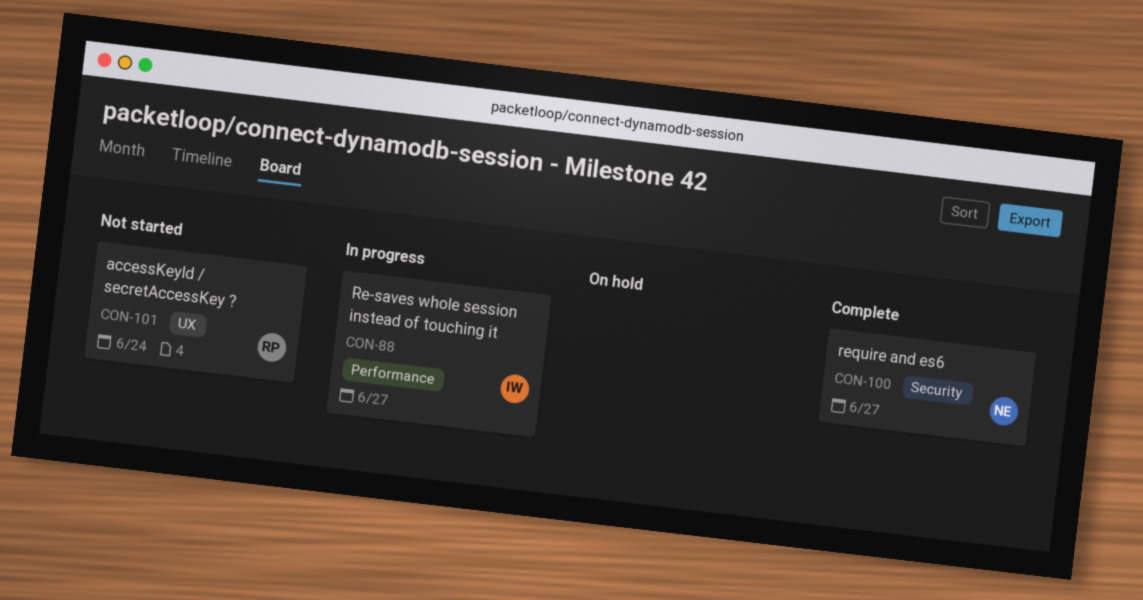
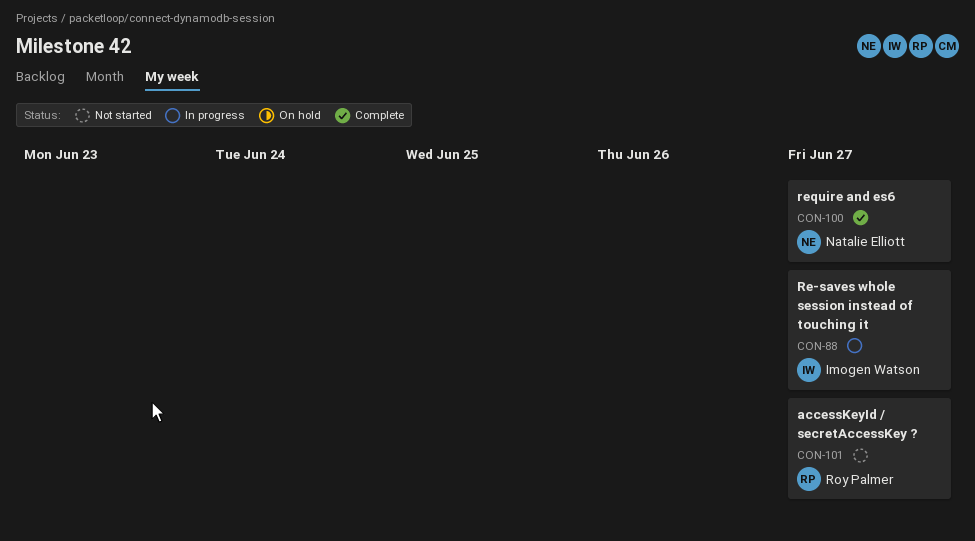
CON-101, due: Jun 24 -> Jun 27

